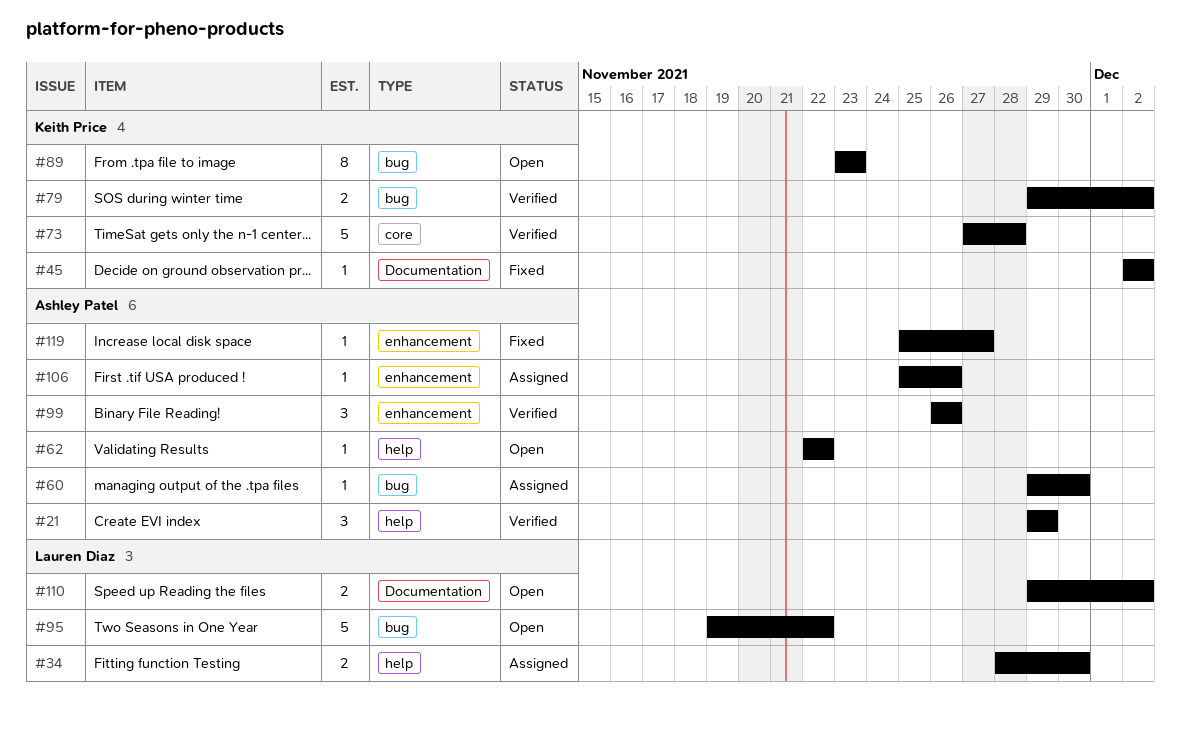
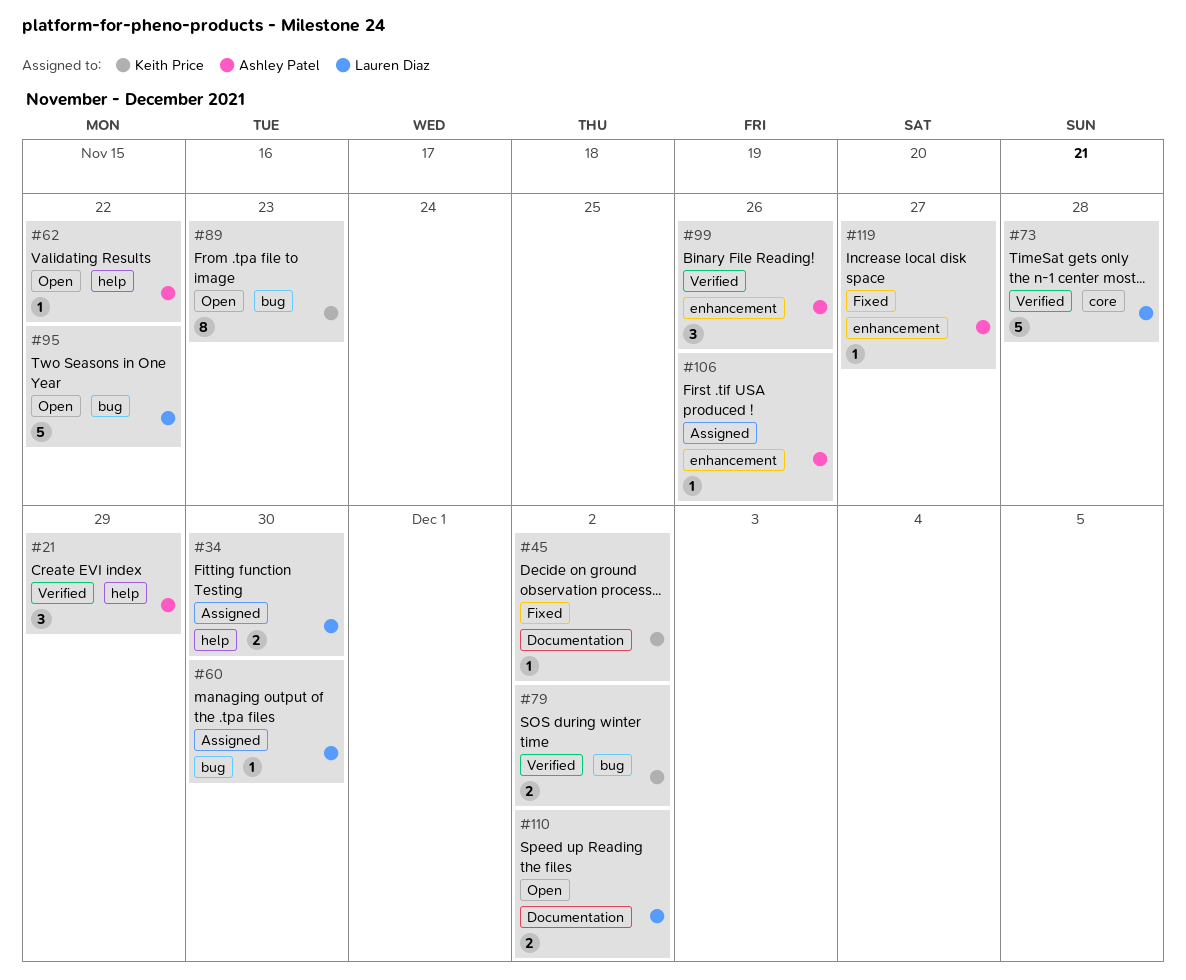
#60, owner: Ashley Patel -> Lauren Diaz
#73, owner: Keith Price -> Lauren Diaz

